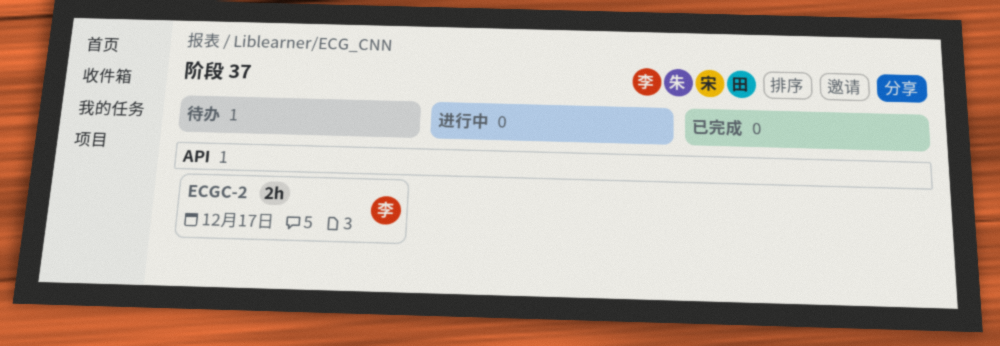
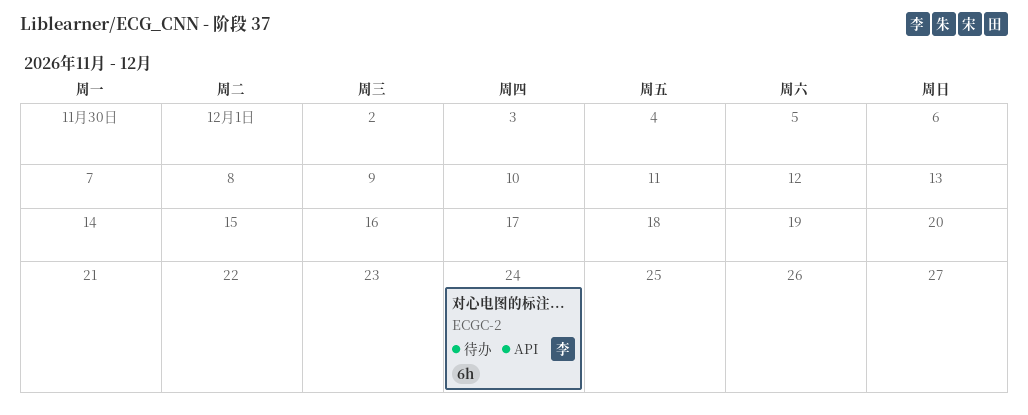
ECGC-2, estimate: 2h -> 6h
ECGC-2, due: Dec 17 -> Dec 24

